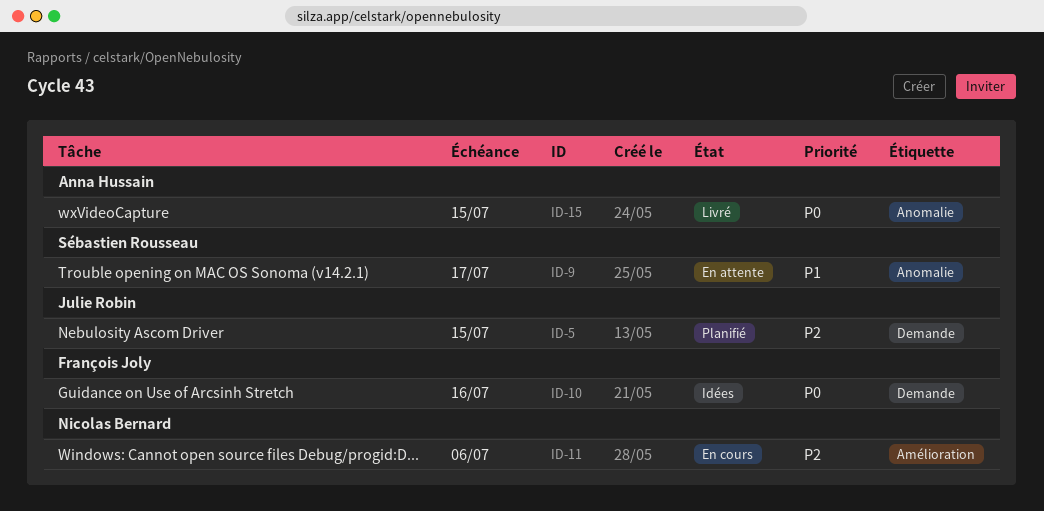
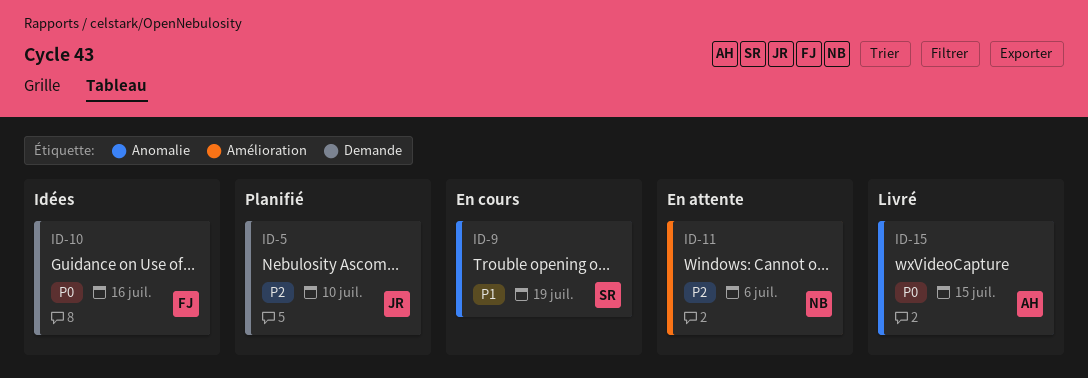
ID-5, due: Jul 15 -> Jul 10
ID-9, status: En attente -> En cours
ID-9, due: Jul 17 -> Jul 19
ID-11, status: En cours -> En attente

